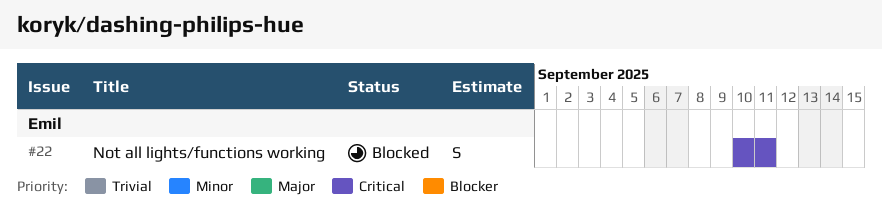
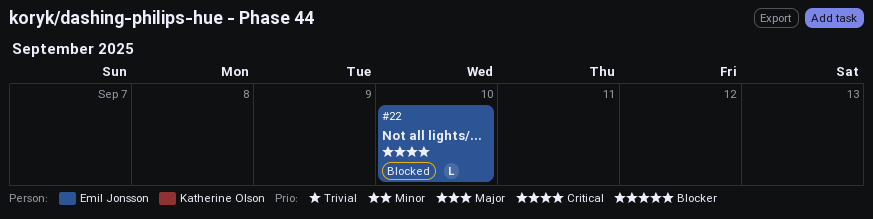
#22, estimate: S -> L
#22, due: Sep 11 -> Sep 10

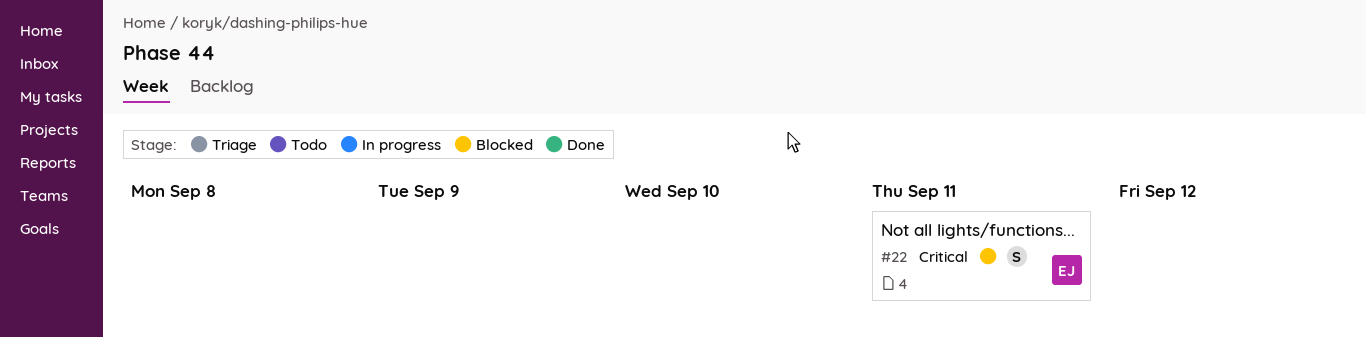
#22, estimate: L -> S
#22, due: Sep 10 -> Sep 11

